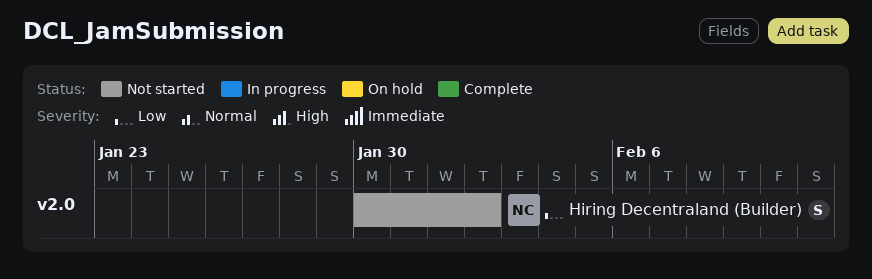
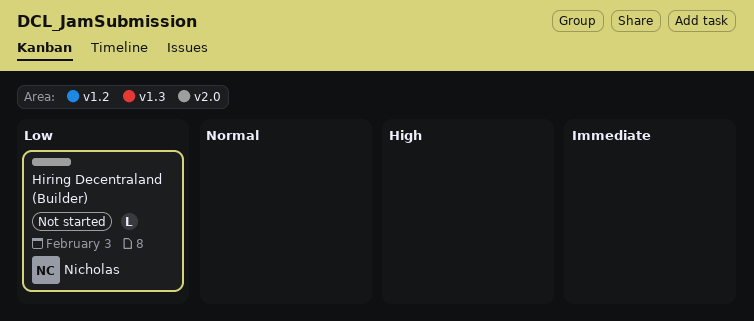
Hiring Decentraland (Builder), estimate: S -> L
Hiring Decentraland (Builder), due: Feb 2 -> Feb 3

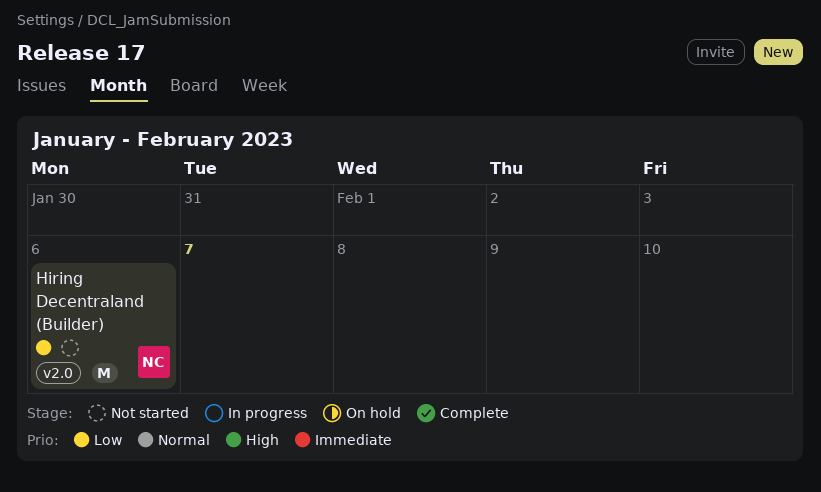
Hiring Decentraland (Builder), estimate: L -> M
Hiring Decentraland (Builder), due: Feb 3 -> Feb 6

